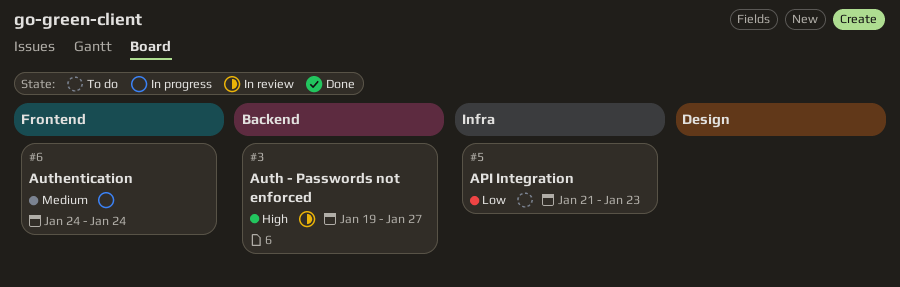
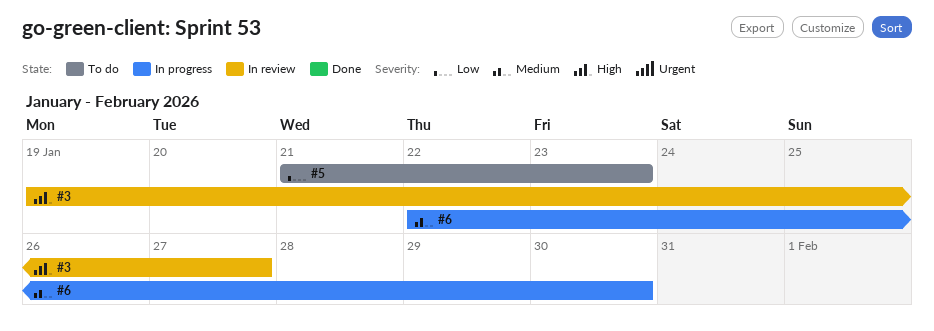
#6, start: Jan 24 -> Jan 22
#6, due: Jan 24 -> Jan 30

